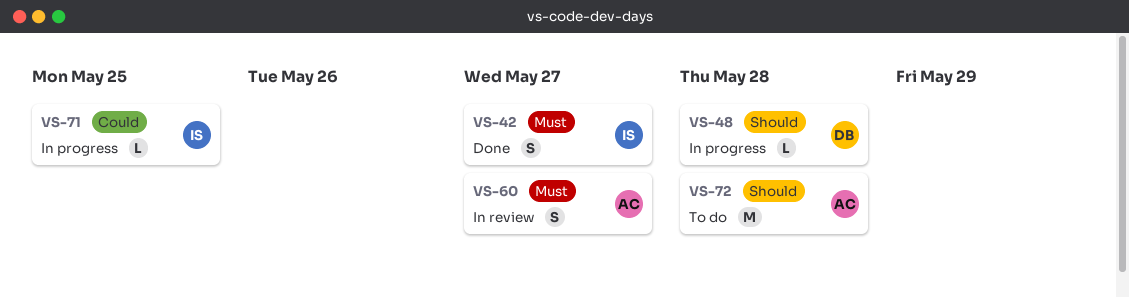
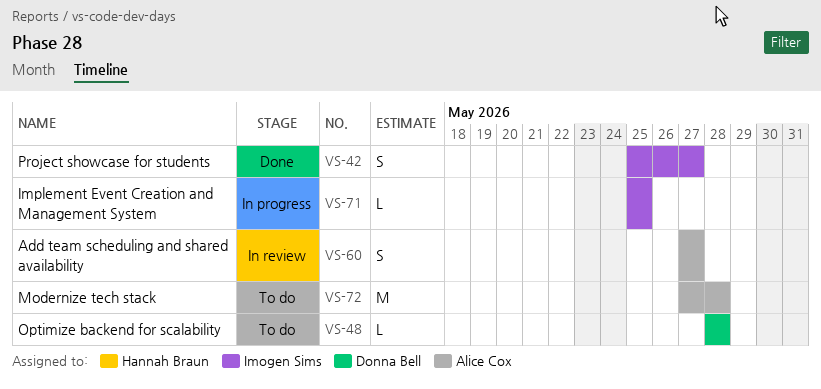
VS-48, status: In progress -> To do

